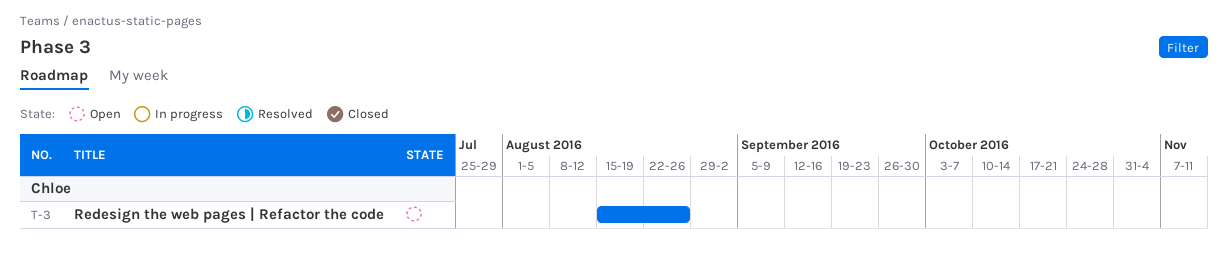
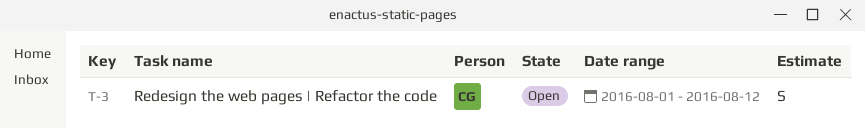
T-3, start: Aug 15 -> Aug 1
T-3, due: Aug 26 -> Aug 12

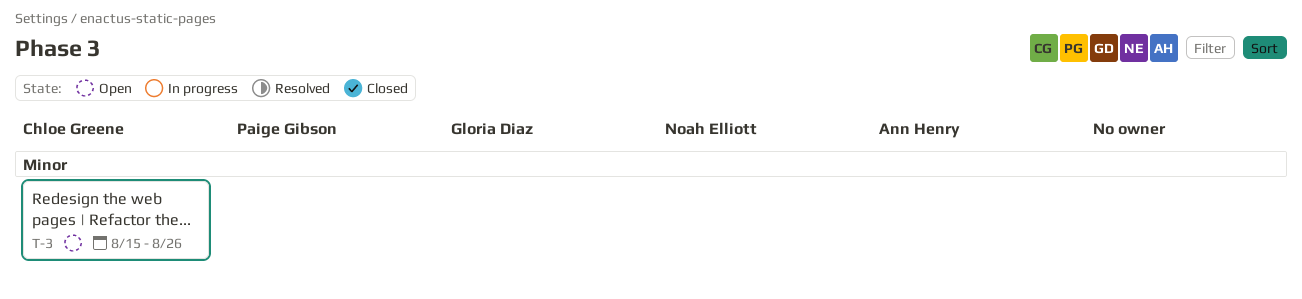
T-3, start: Aug 1 -> Aug 15
T-3, due: Aug 12 -> Aug 26

